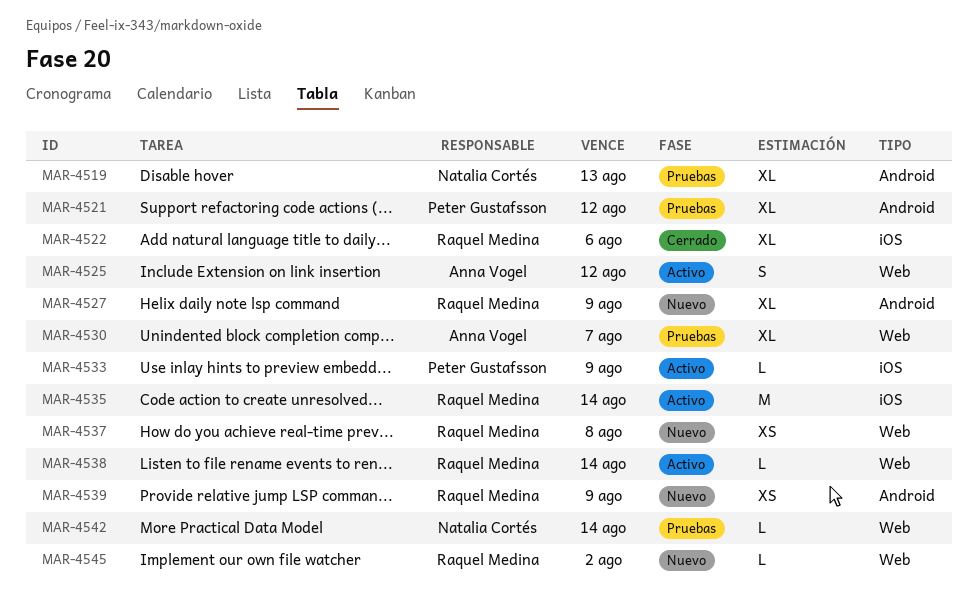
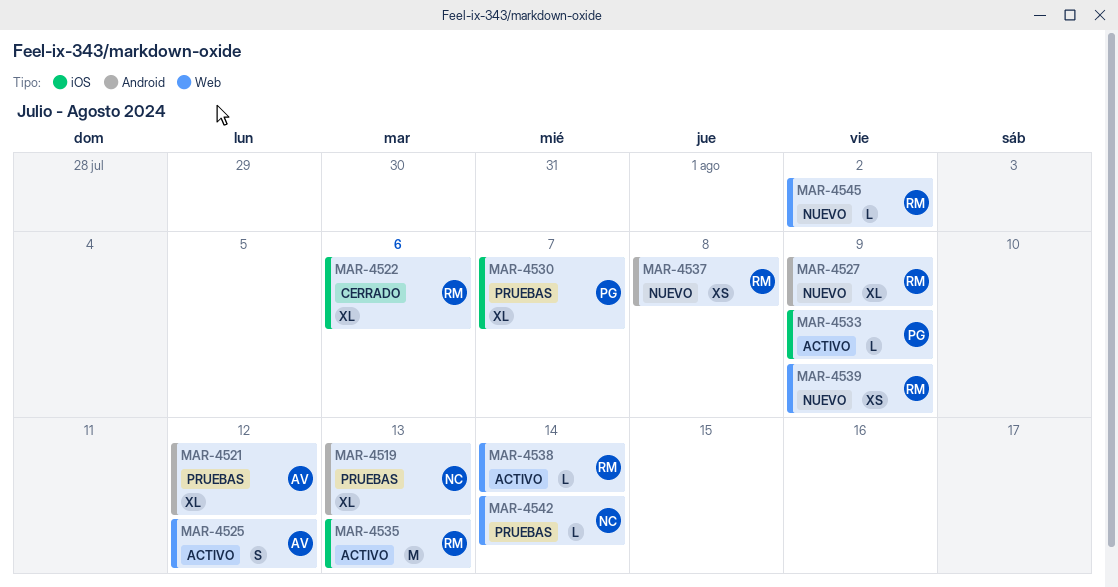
MAR-4521, owner: Peter Gustafsson -> Anna Vogel
MAR-4530, owner: Anna Vogel -> Peter Gustafsson
MAR-4530, label: Web -> iOS
MAR-4535, due: Aug 14 -> Aug 13
MAR-4537, label: Web -> Android
MAR-4539, label: Android -> Web

